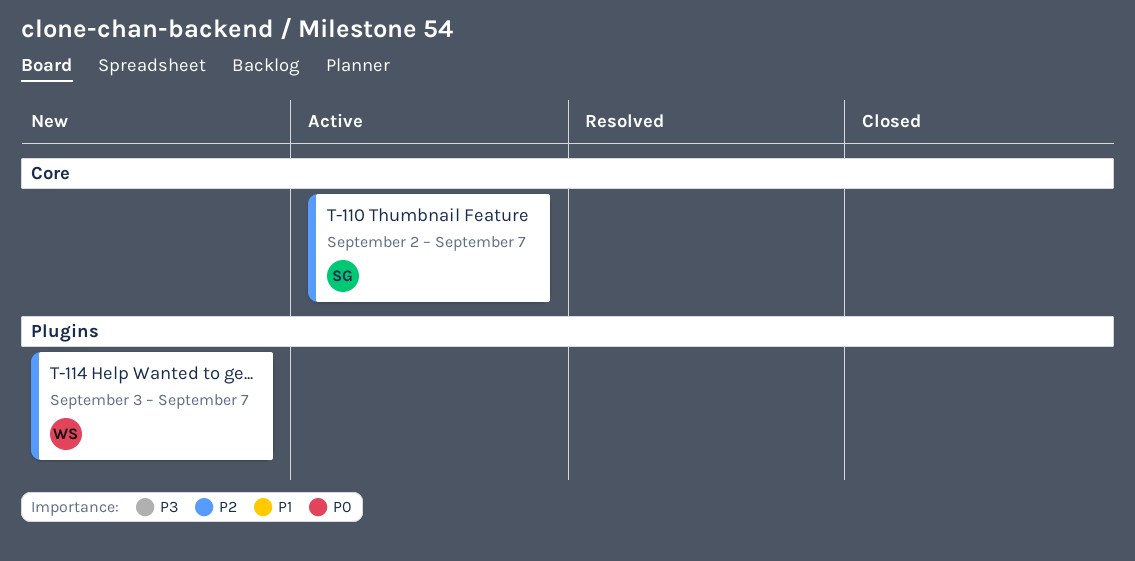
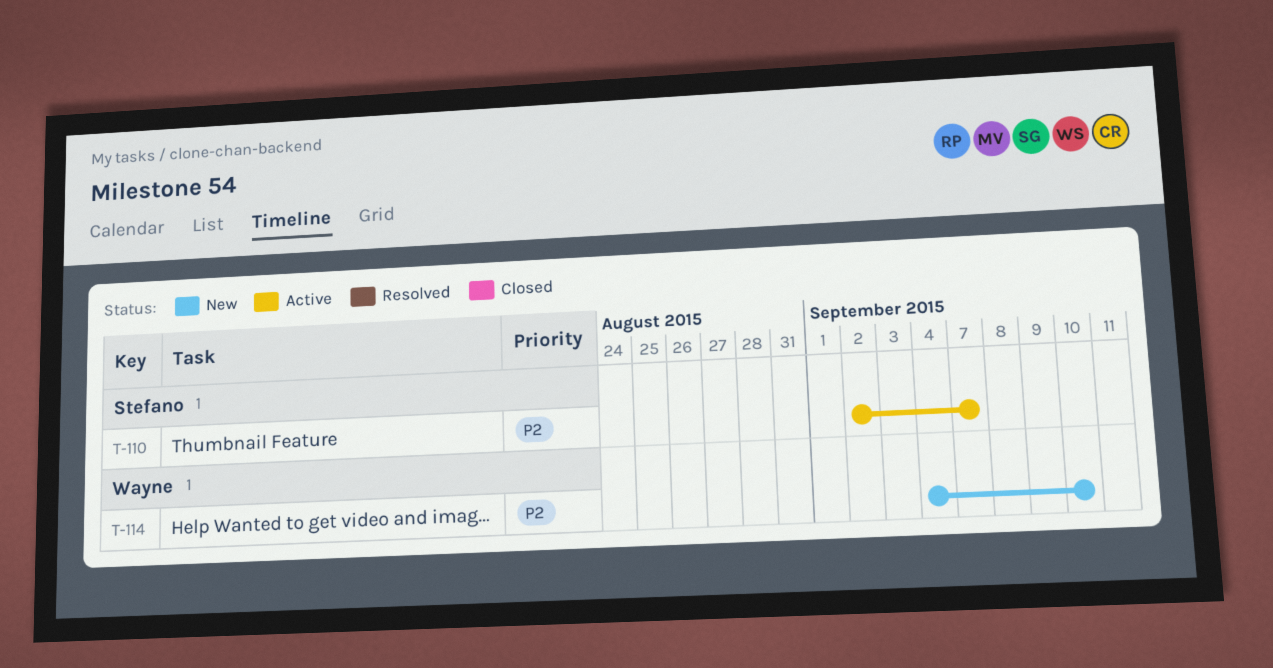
T-114, start: Sep 3 -> Sep 4
T-114, due: Sep 7 -> Sep 10

